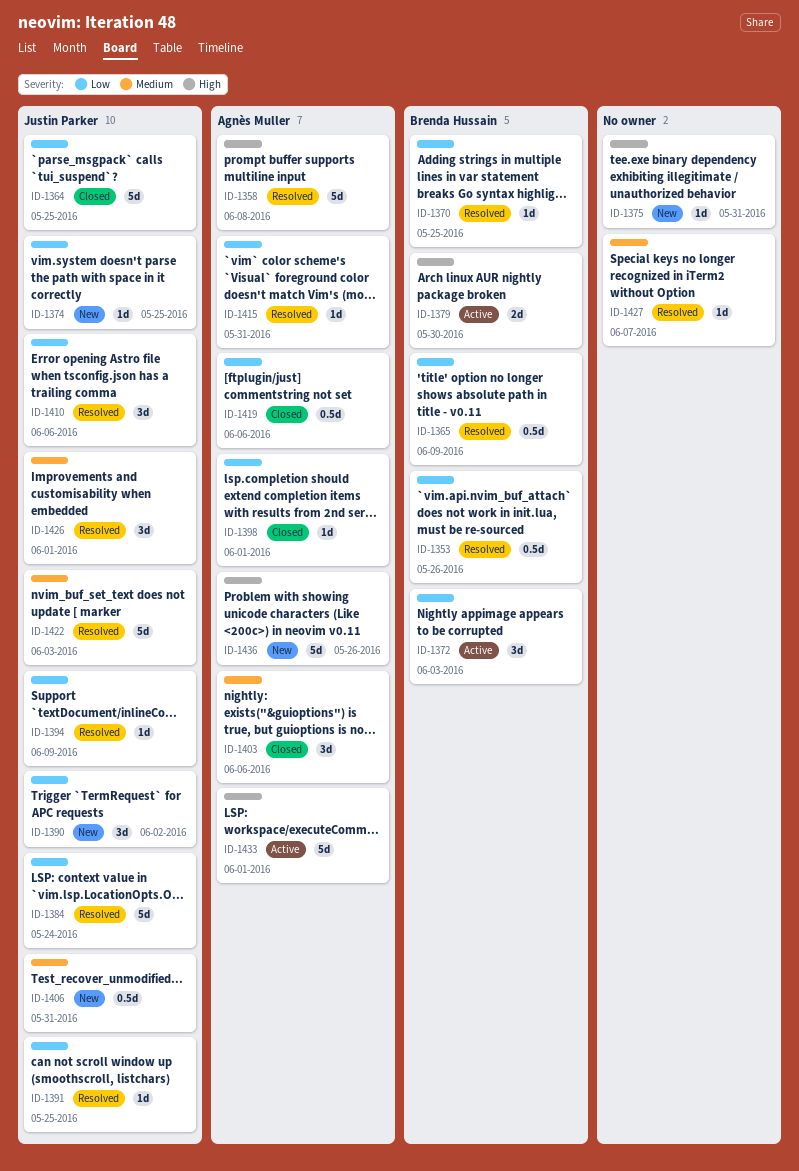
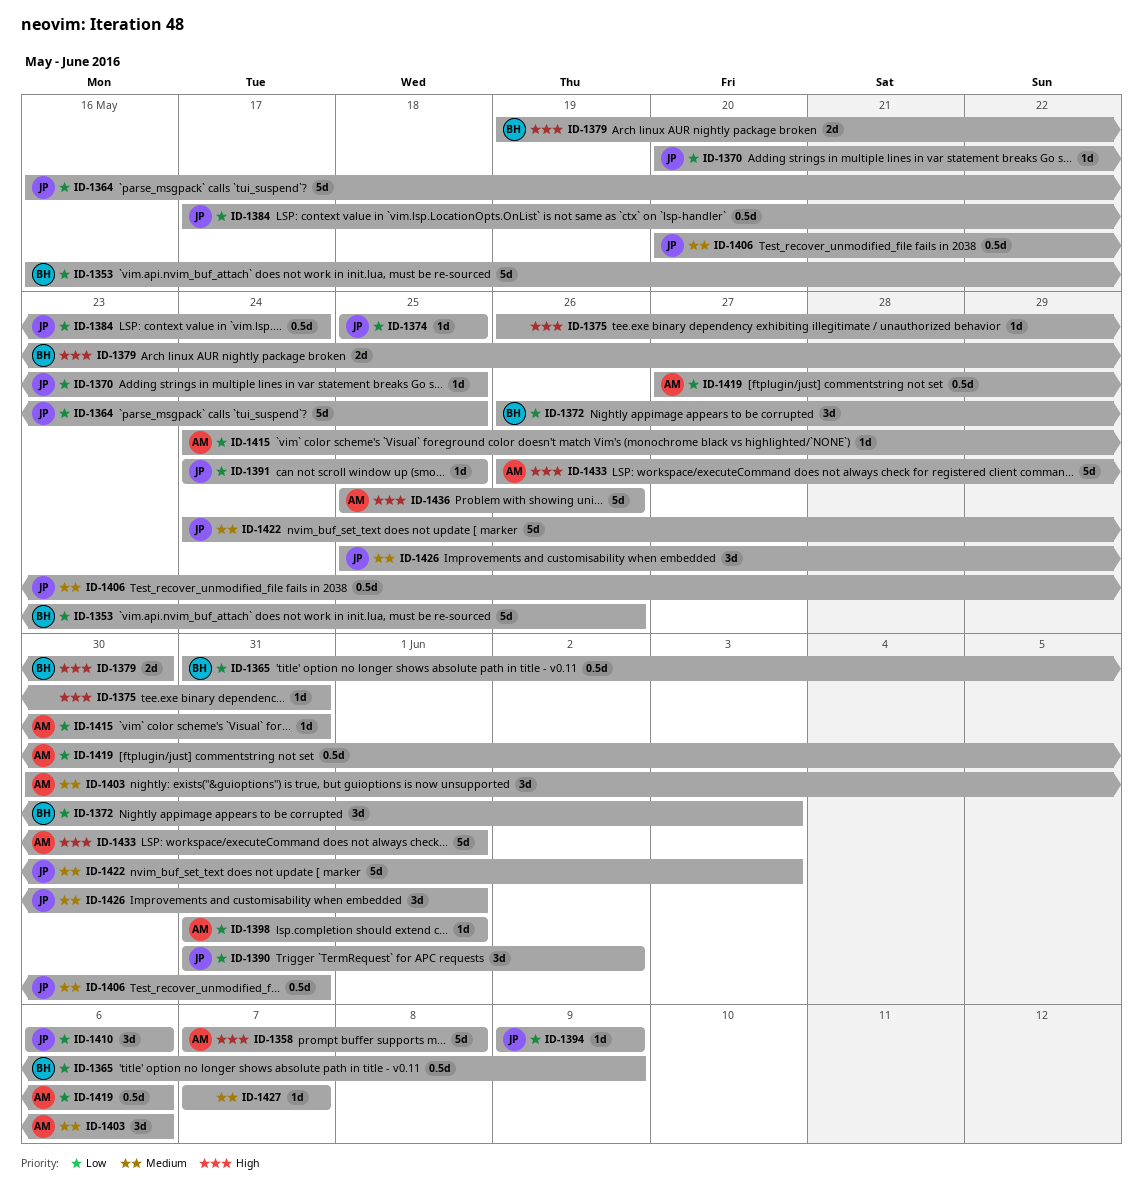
ID-1353, estimate: 0.5d -> 5d
ID-1370, owner: Brenda Hussain -> Justin Parker
ID-1384, estimate: 5d -> 0.5d

